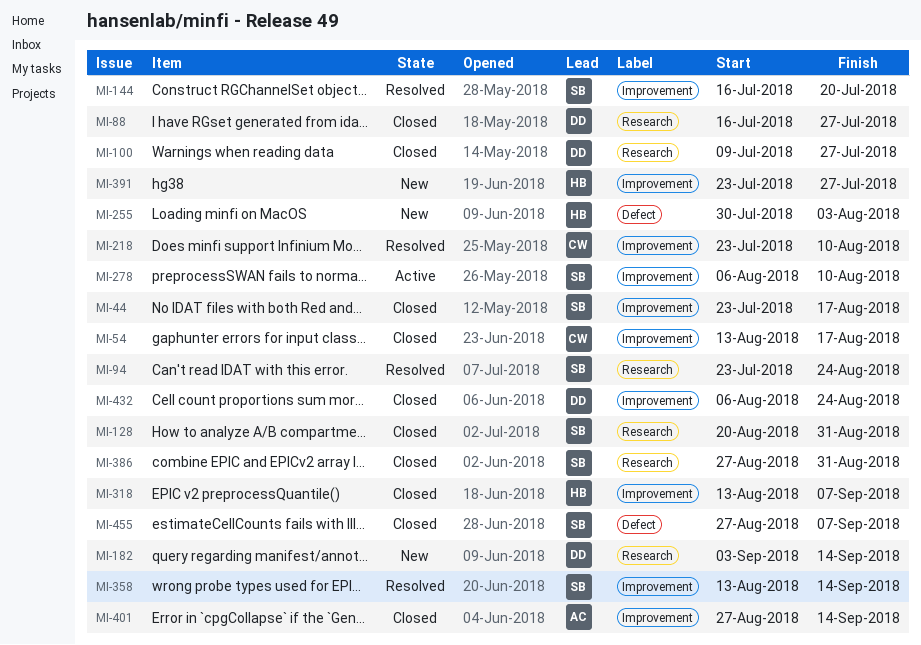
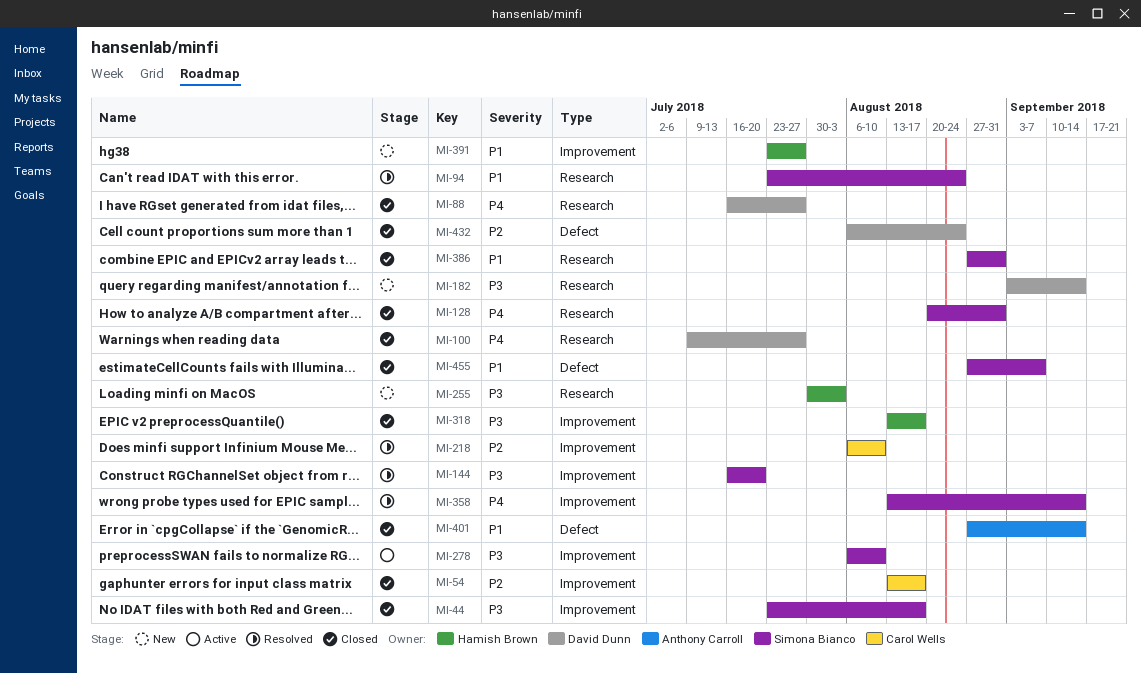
MI-218, start: Jul 23 -> Aug 6
MI-255, label: Defect -> Research
MI-318, due: Sep 7 -> Aug 17
MI-401, label: Improvement -> Defect
MI-432, label: Improvement -> Defect

